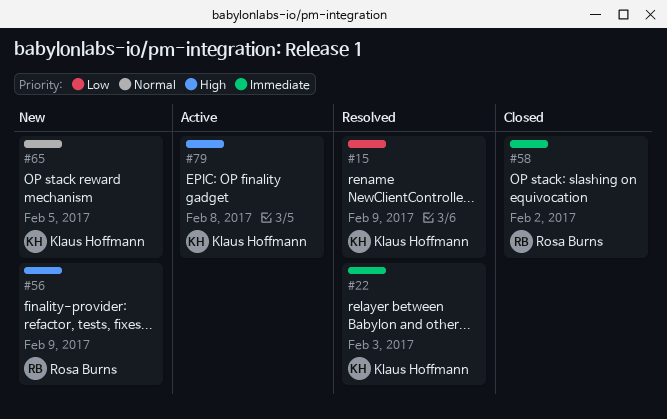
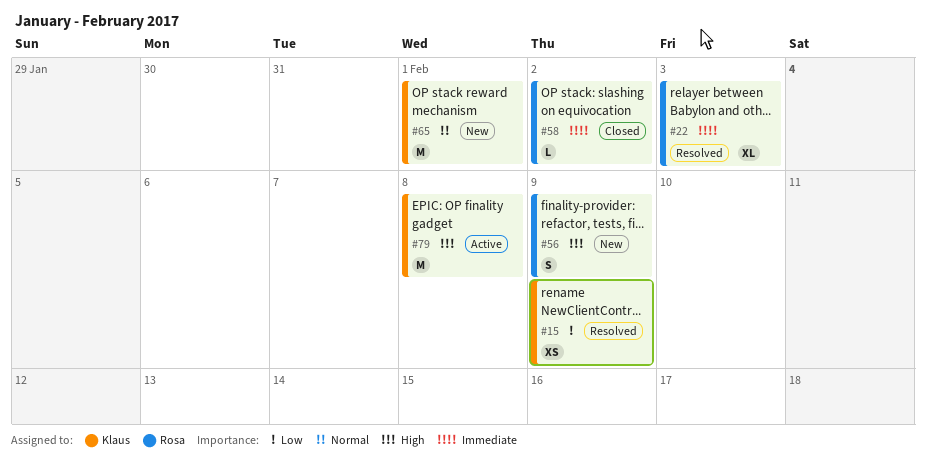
#22, owner: Klaus Hoffmann -> Rosa Burns
#65, due: Feb 5 -> Feb 1

